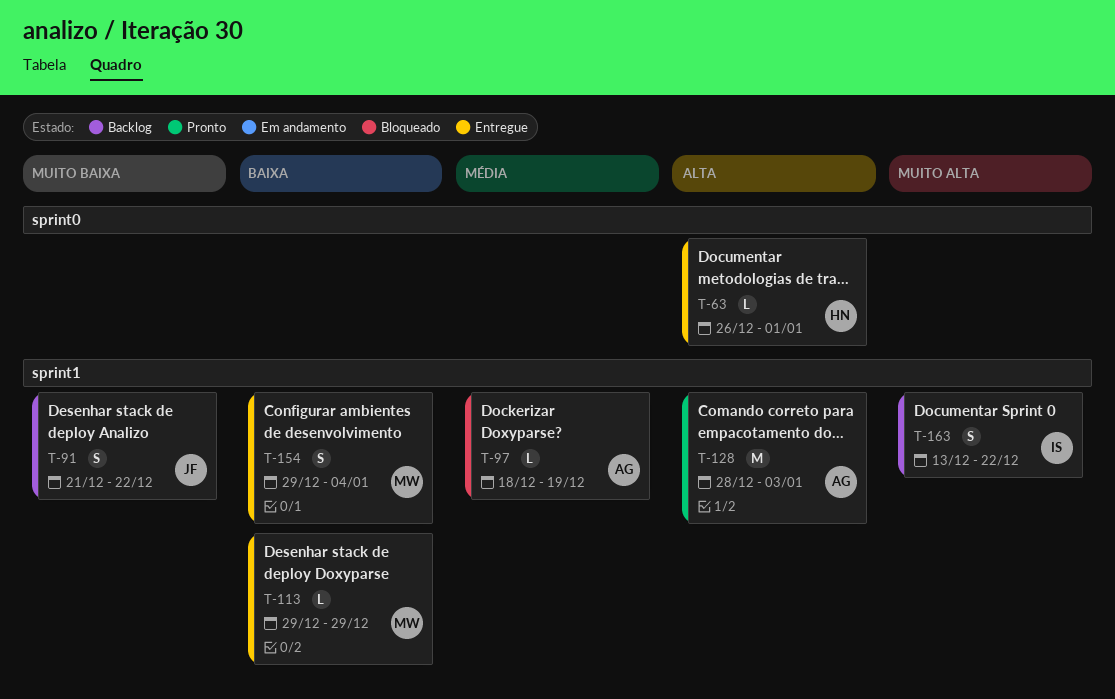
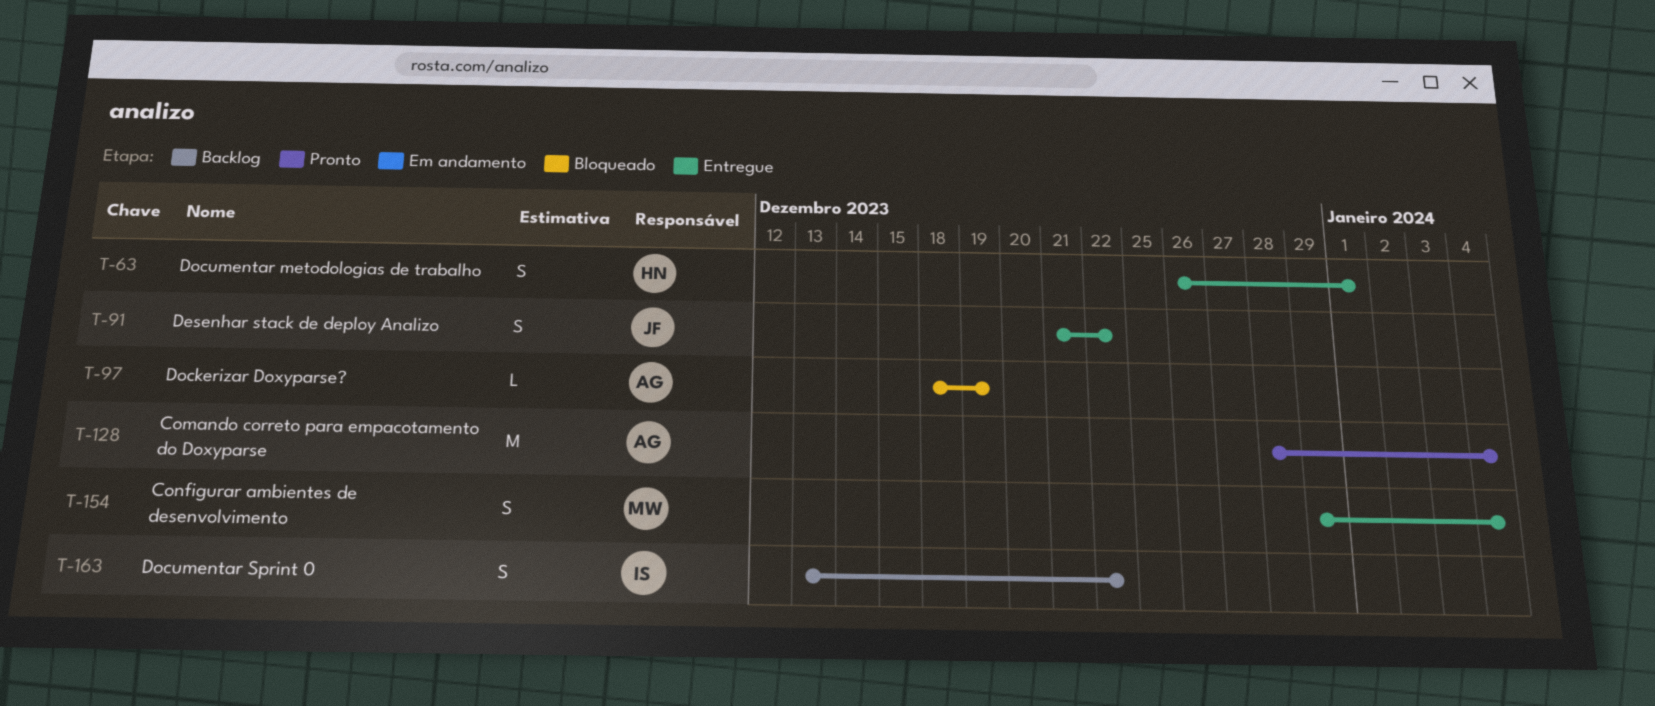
T-63, estimate: L -> S
T-91, status: Backlog -> Entregue
T-113: present -> none
T-128, due: Jan 3 -> Jan 4

